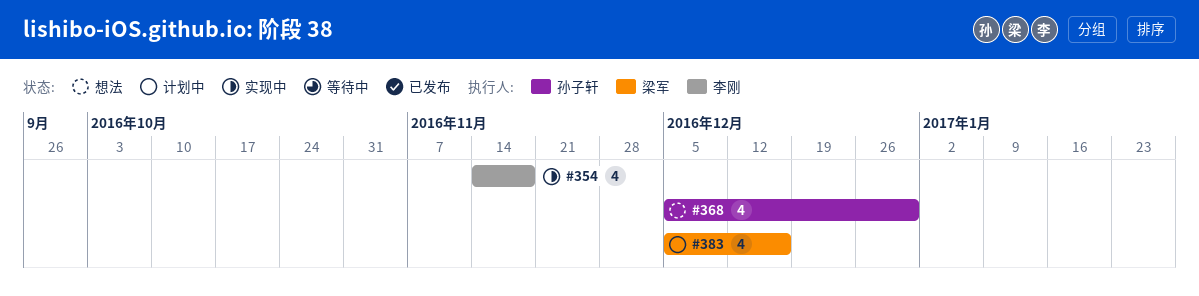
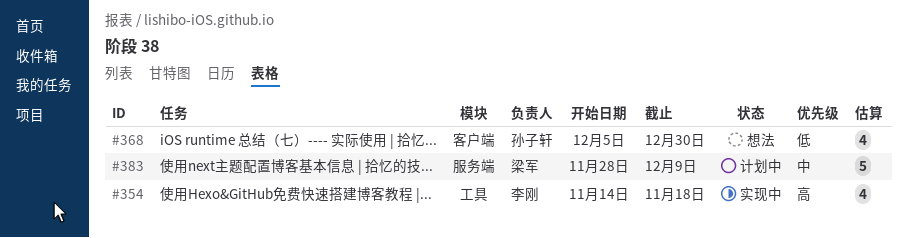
#383, estimate: 4 -> 5
#383, start: Dec 5 -> Nov 28
#383, due: Dec 16 -> Dec 9

